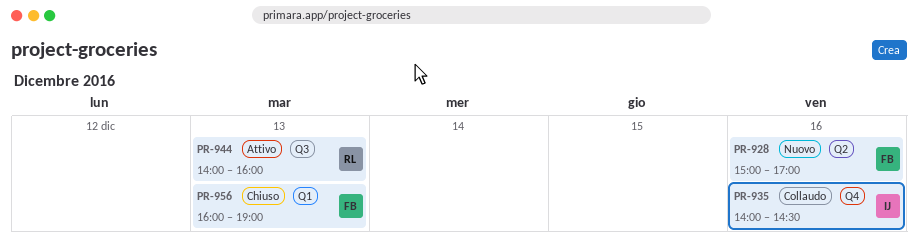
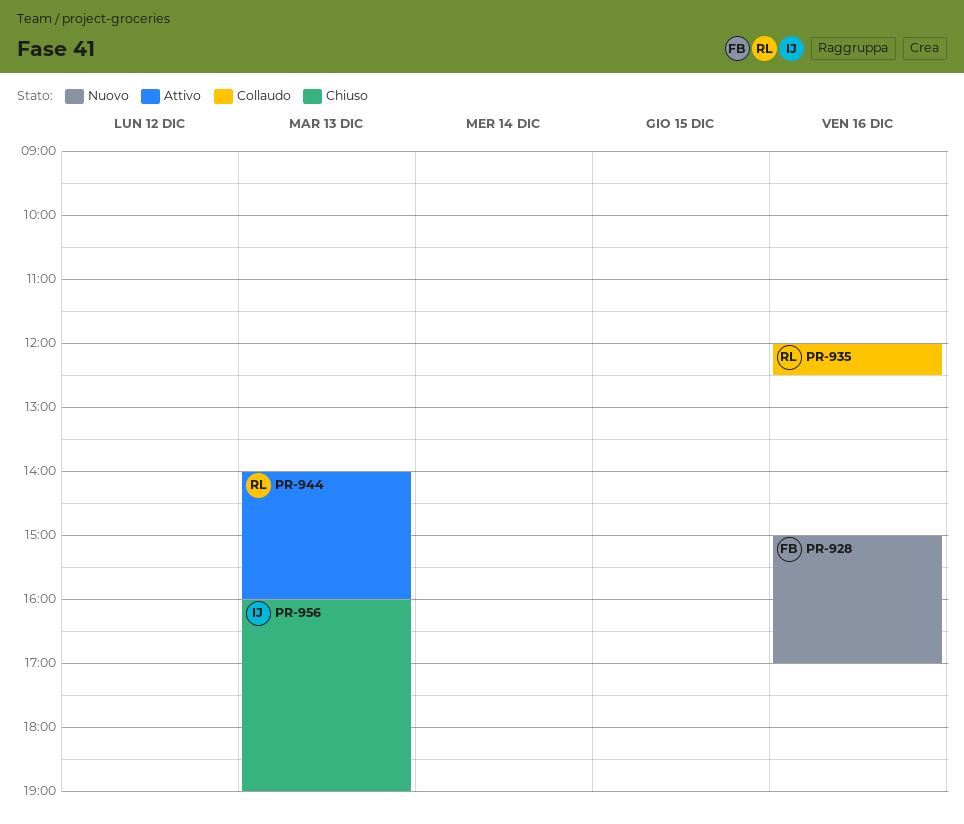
PR-935, owner: IJ -> RL
PR-935, begins: 14:00 -> 12:00
PR-935, ends: 14:30 -> 12:30
PR-956, owner: FB -> IJ

